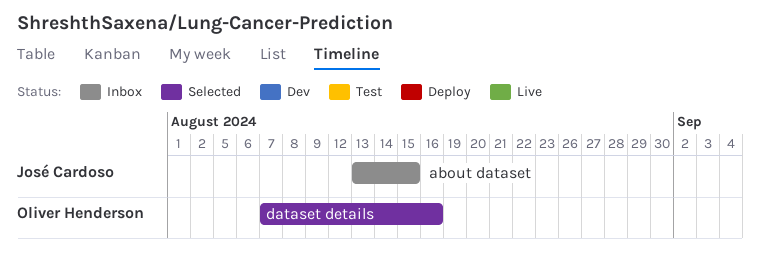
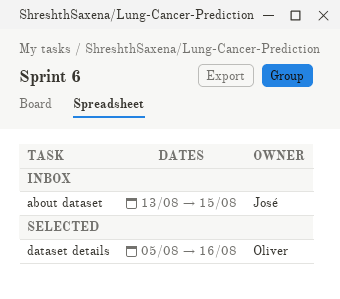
dataset details, start: Aug 7 -> Aug 5

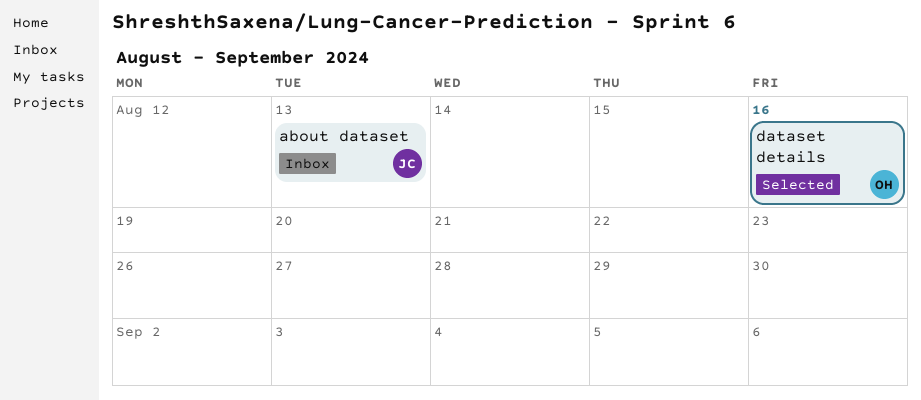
about dataset, due: Aug 15 -> Aug 13

